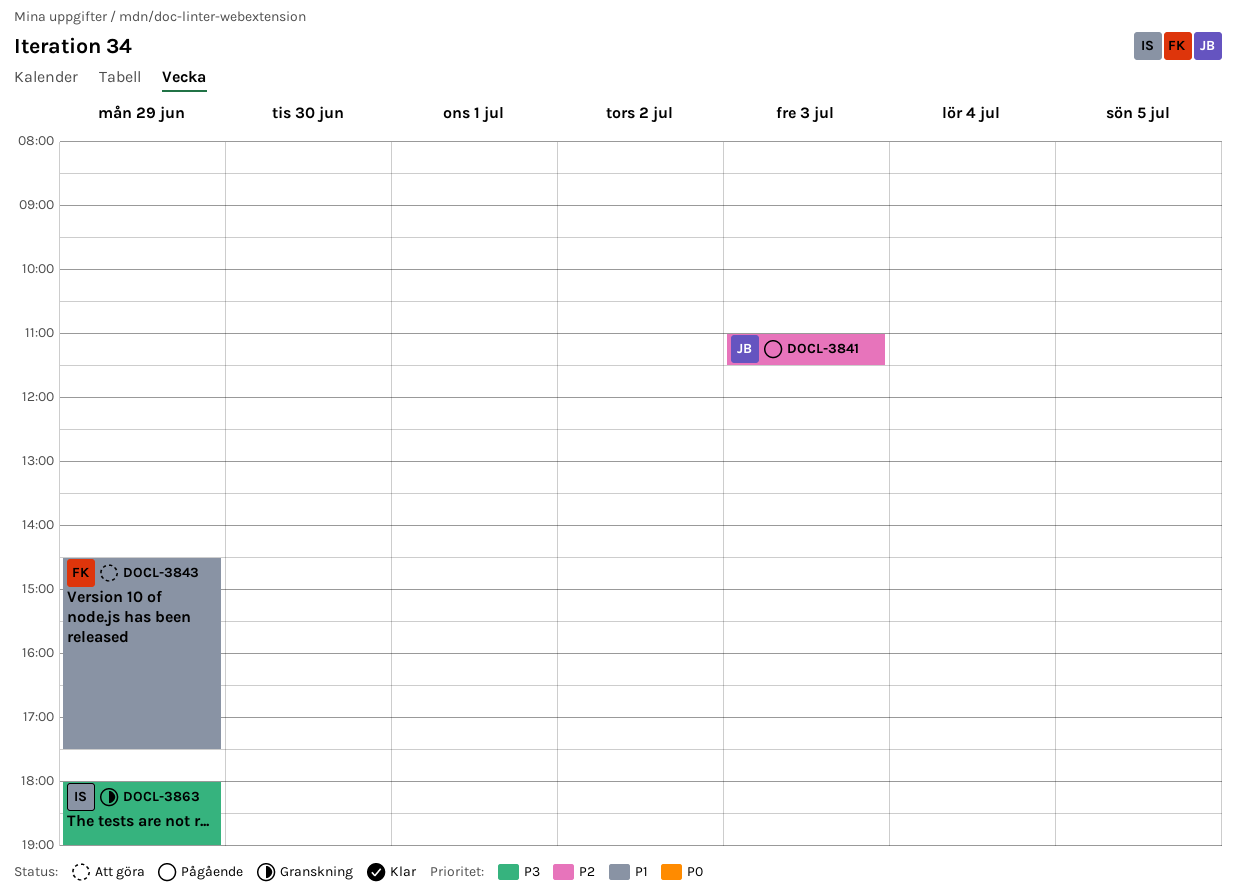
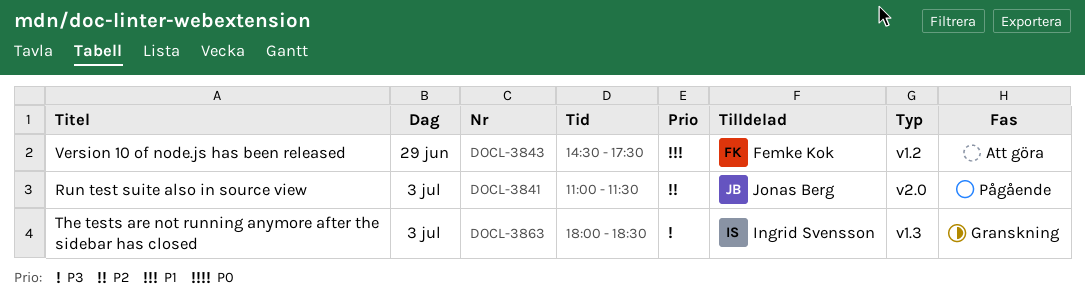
DOCL-3863, day: Jun 29 -> Jul 3
DOCL-3863, ends: 19:00 -> 18:30

